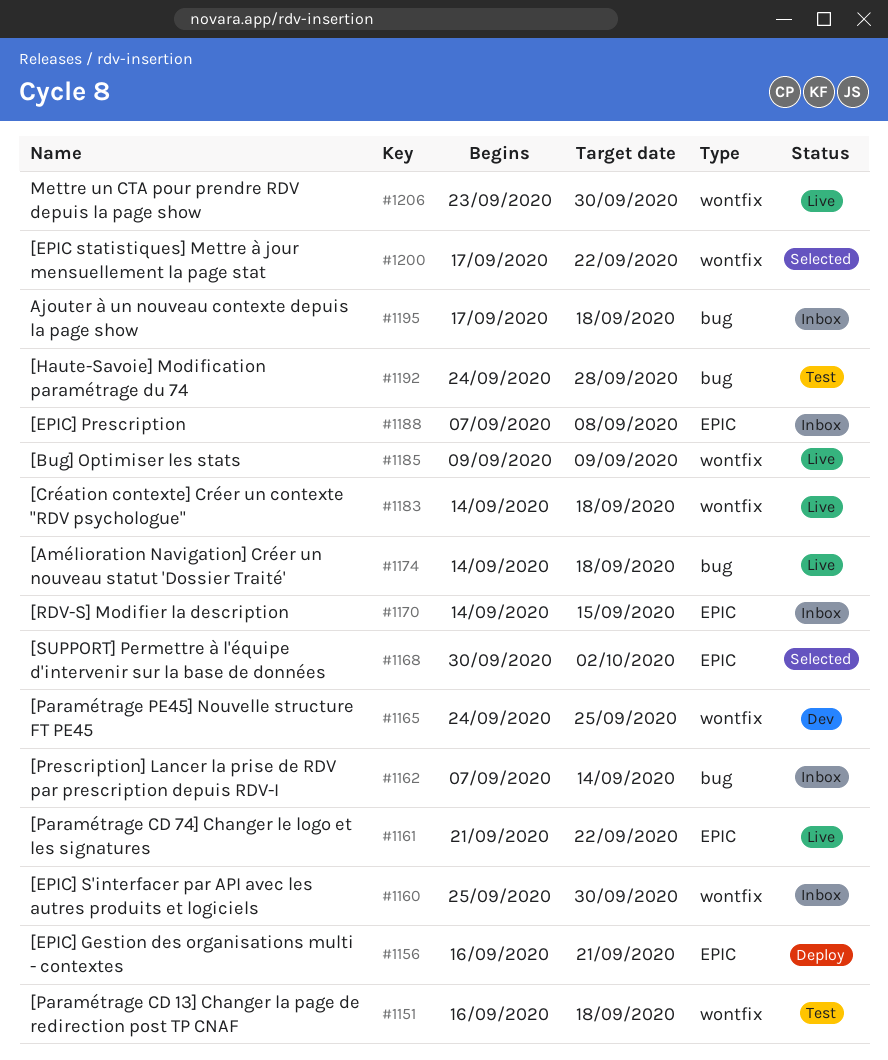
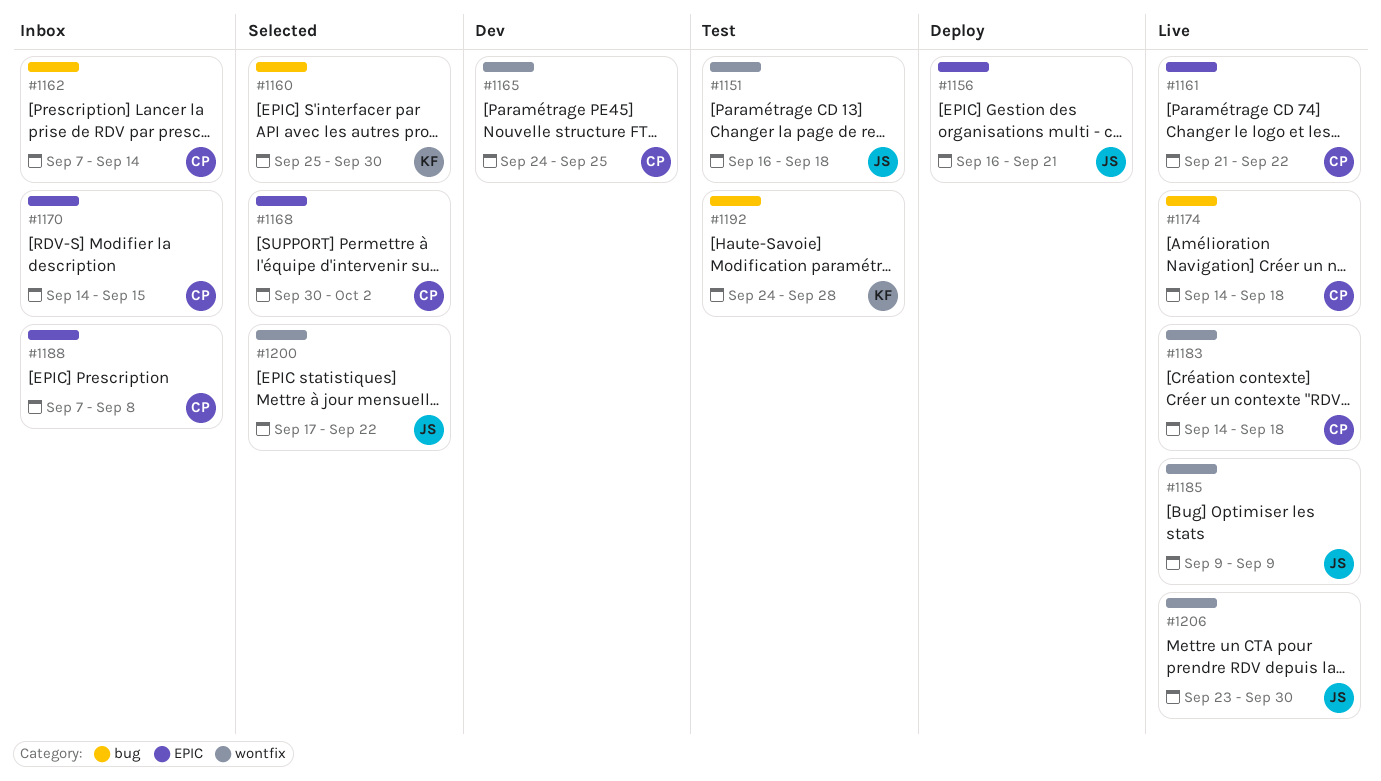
#1160, status: Inbox -> Selected
#1160, label: wontfix -> bug
#1195: present -> none

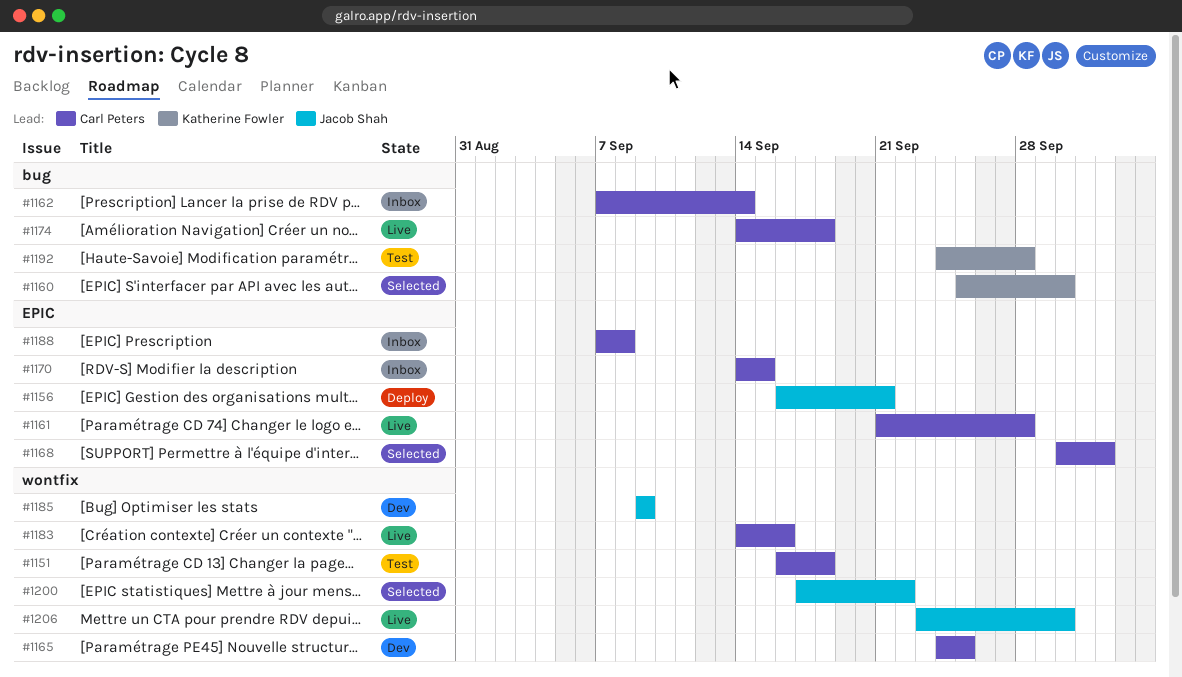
#1151, owner: Jacob Shah -> Carl Peters
#1161, due: Sep 22 -> Sep 28
#1183, due: Sep 18 -> Sep 16
#1185, status: Live -> Dev

